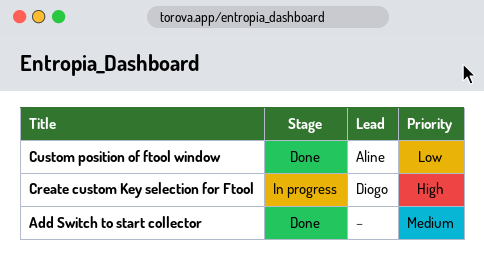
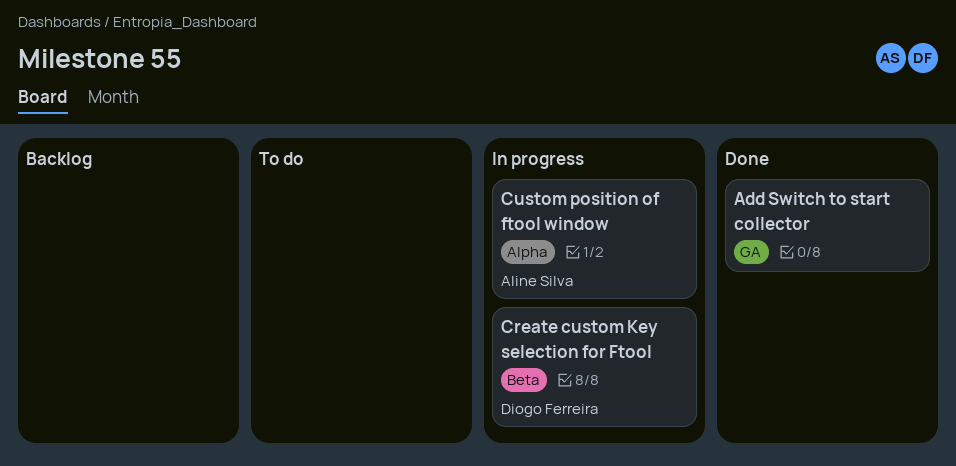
Custom position of ftool window, status: Done -> In progress

